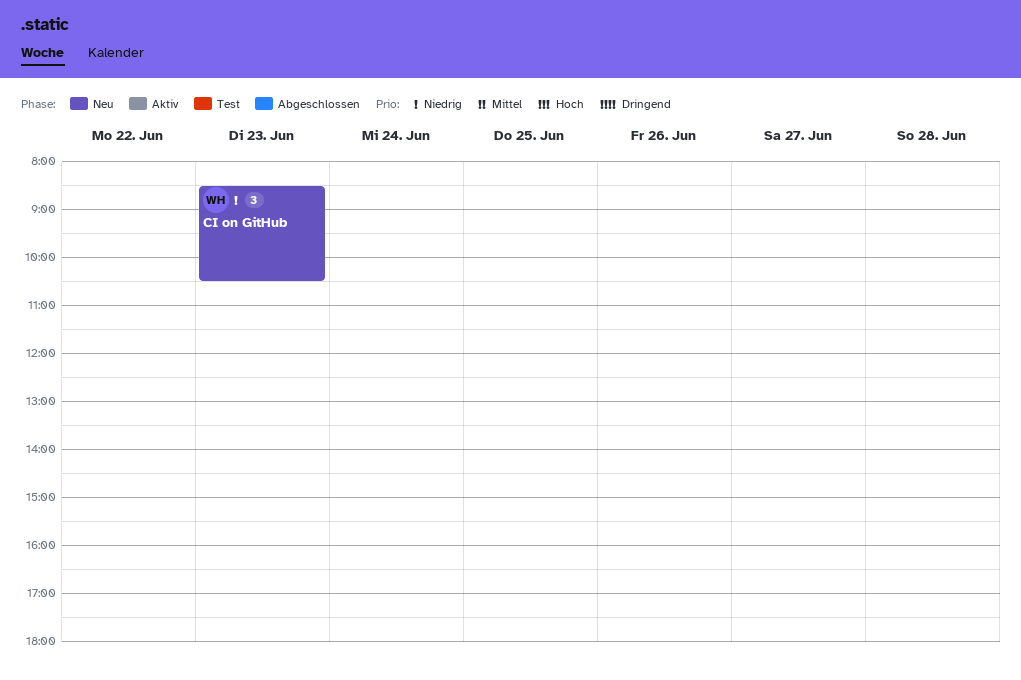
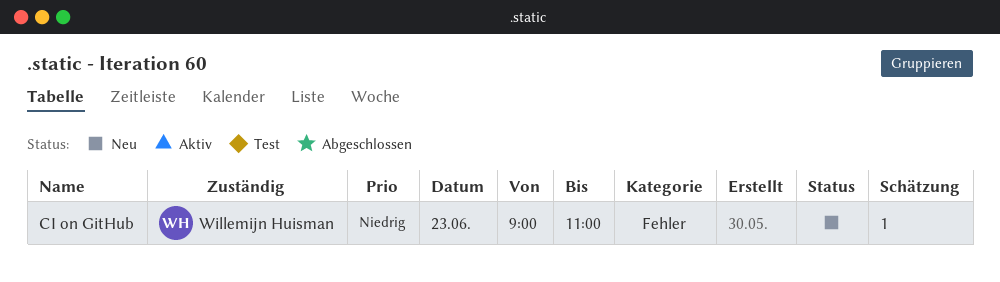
CI on GitHub, estimate: 3 -> 1
CI on GitHub, begins: 08:30 -> 09:00
CI on GitHub, ends: 10:30 -> 11:00

